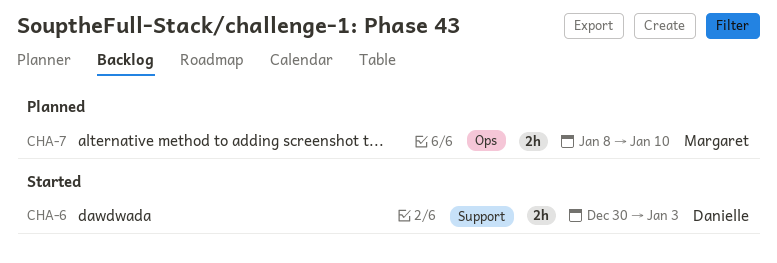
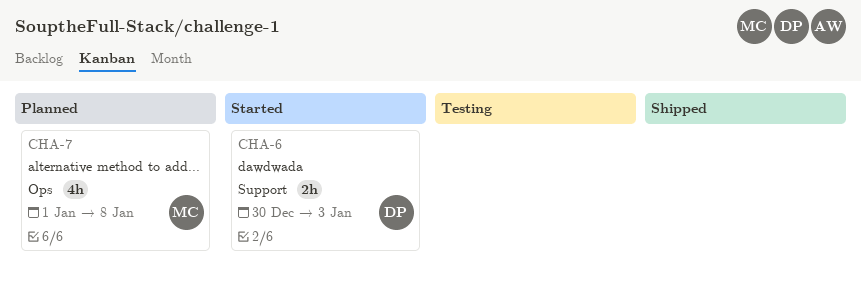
CHA-7, estimate: 2h -> 4h
CHA-7, start: Jan 8 -> Jan 1
CHA-7, due: Jan 10 -> Jan 8

